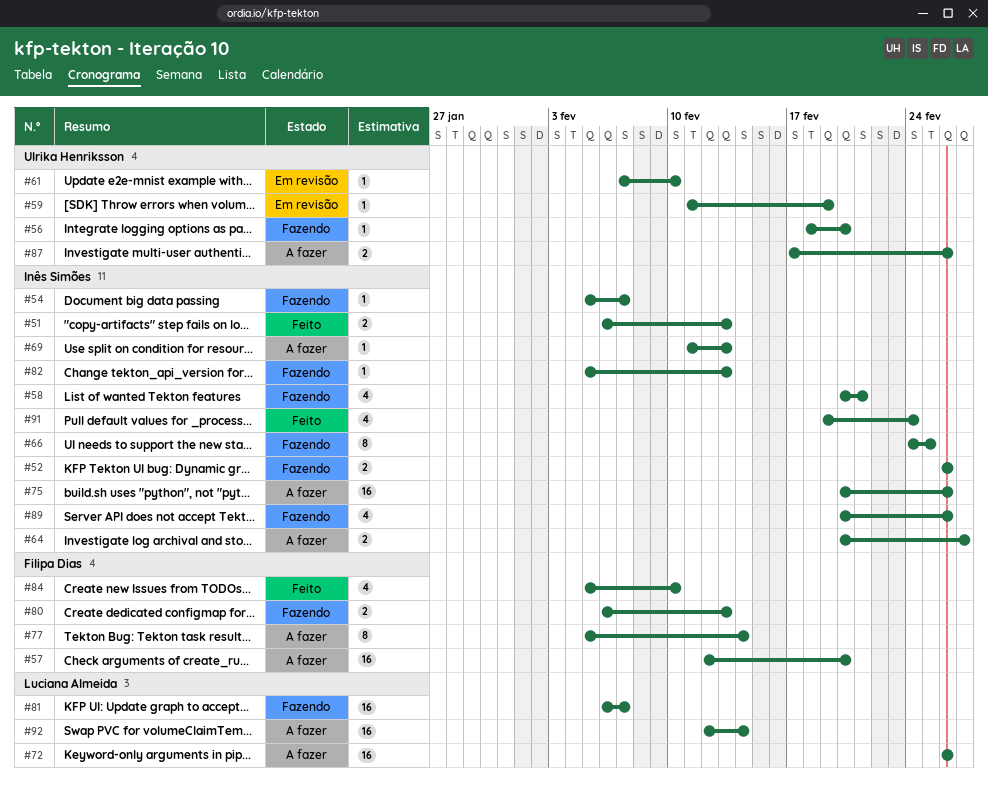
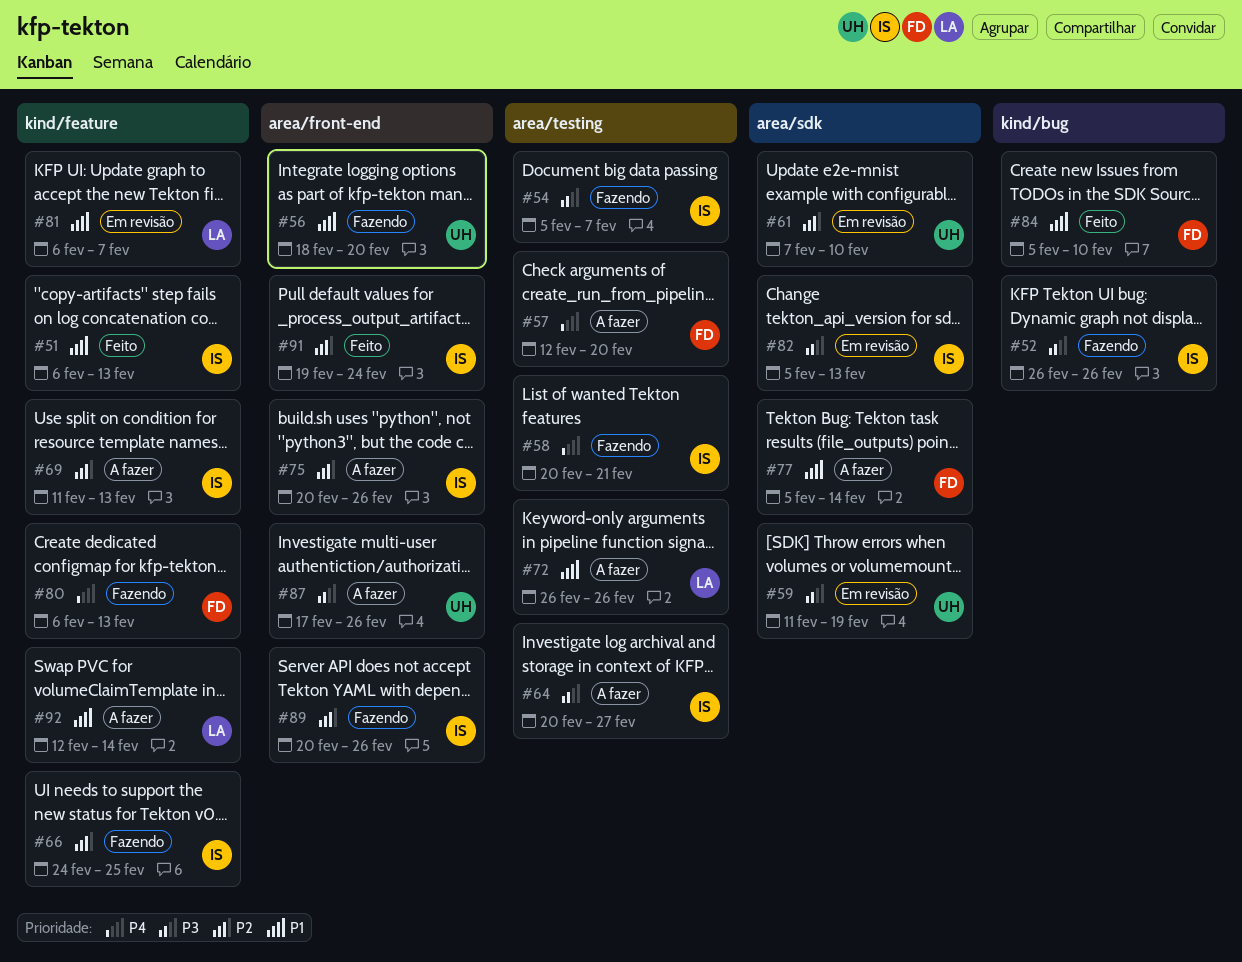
#81, status: Fazendo -> Em revisão
#82, status: Fazendo -> Em revisão

